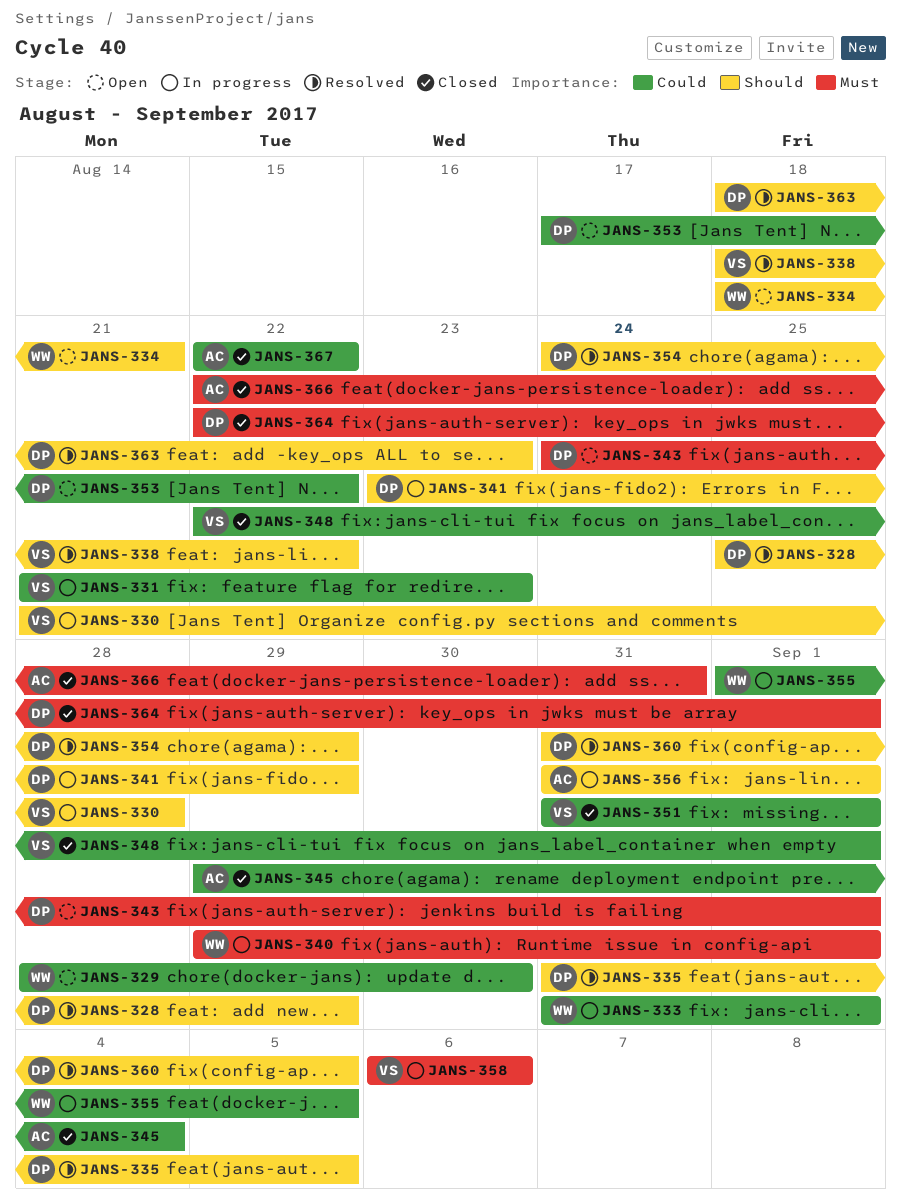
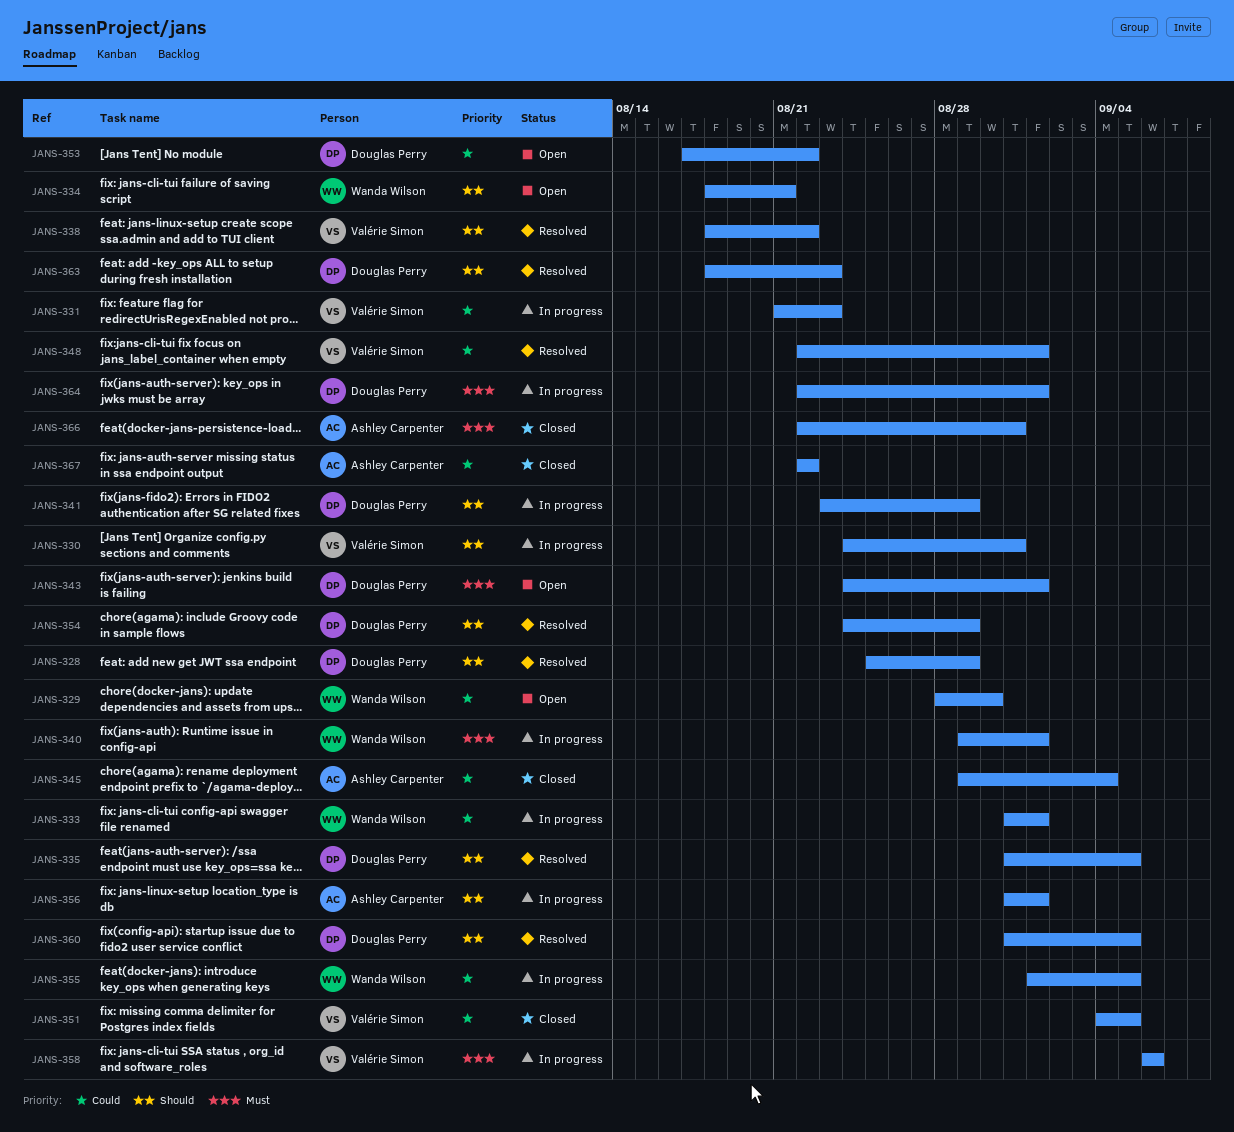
JANS-330, start: Aug 21 -> Aug 24
JANS-330, due: Aug 28 -> Aug 31
JANS-348, status: Closed -> Resolved
JANS-351, start: Aug 31 -> Sep 4
JANS-351, due: Sep 1 -> Sep 5
JANS-364, status: Closed -> In progress

